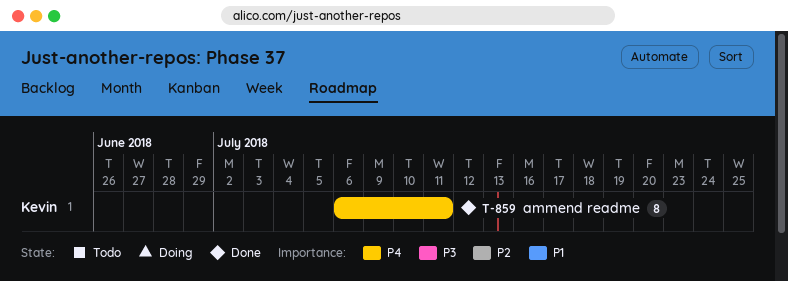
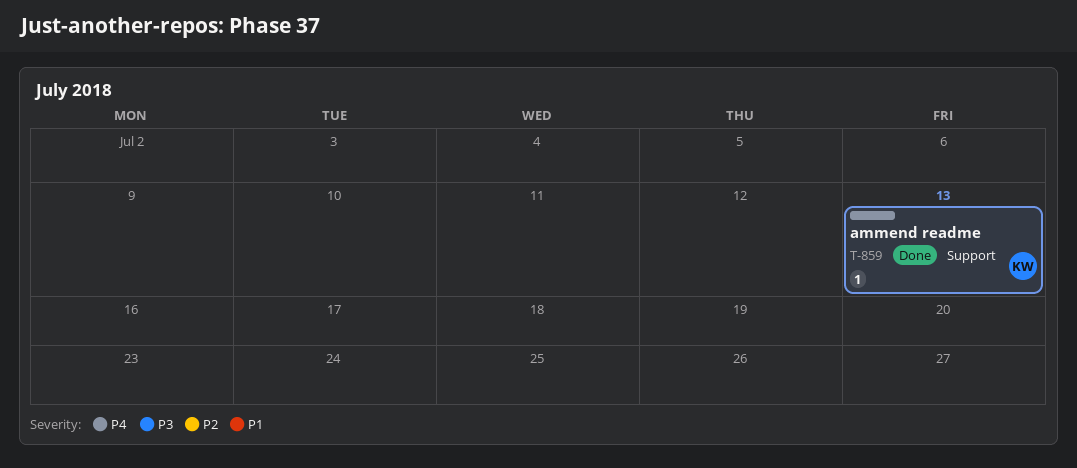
T-859, estimate: 8 -> 1
T-859, due: Jul 11 -> Jul 13

